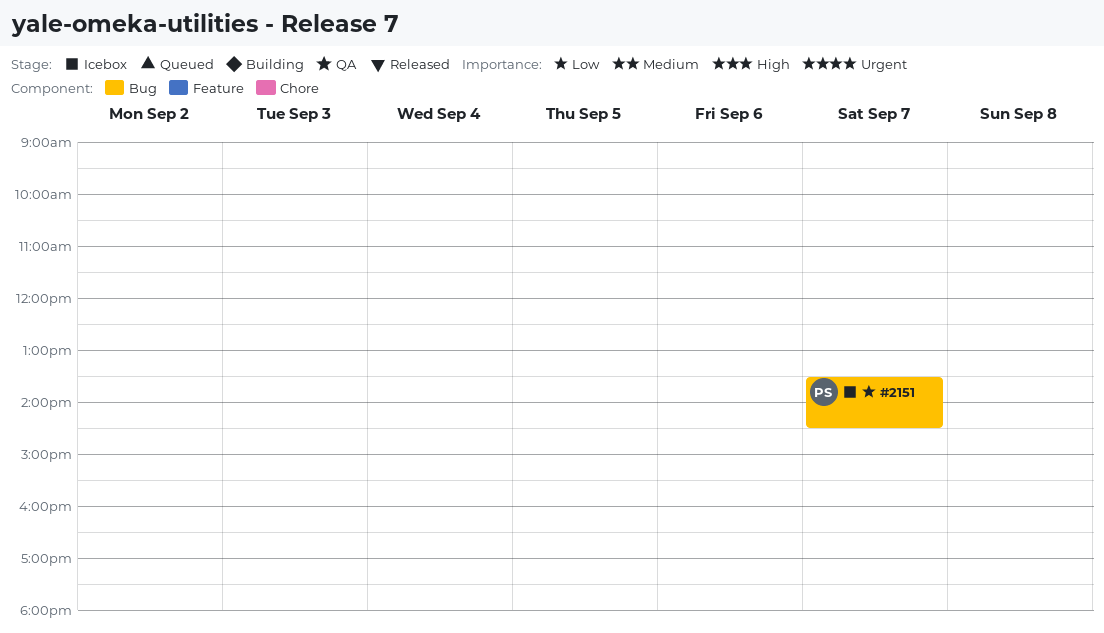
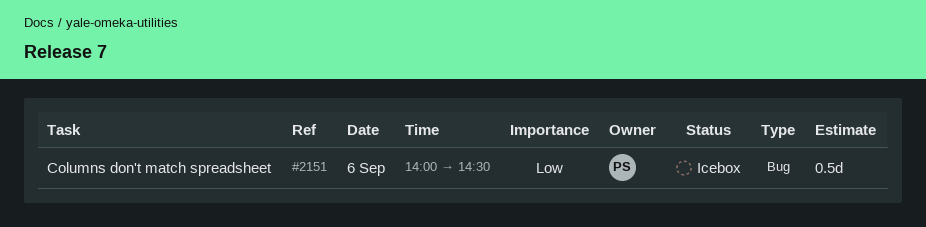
#2151, day: Sep 7 -> Sep 6
#2151, begins: 13:30 -> 14:00

